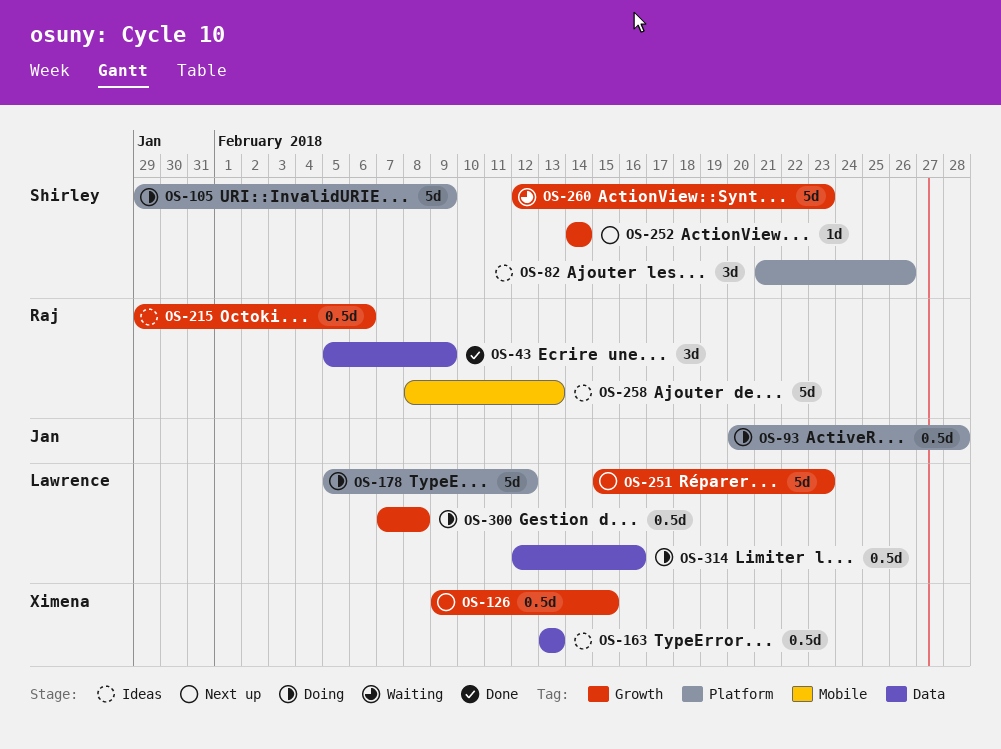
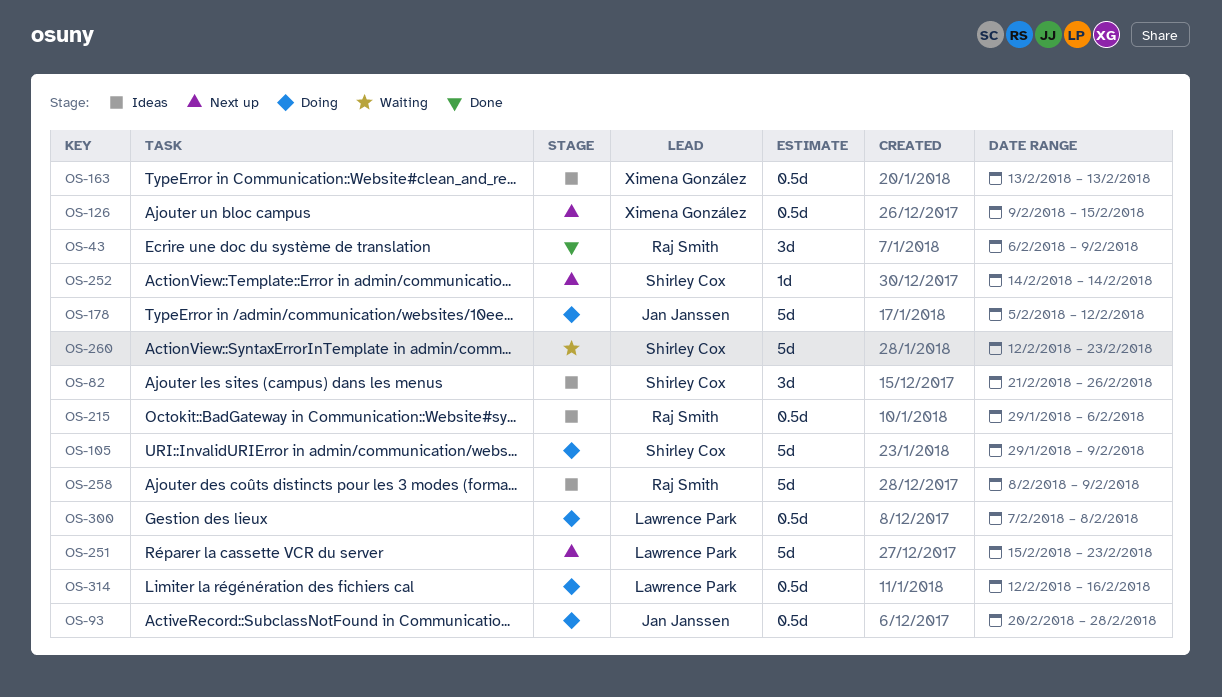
OS-43, start: Feb 5 -> Feb 6
OS-178, owner: Lawrence Park -> Jan Janssen
OS-258, due: Feb 13 -> Feb 9

